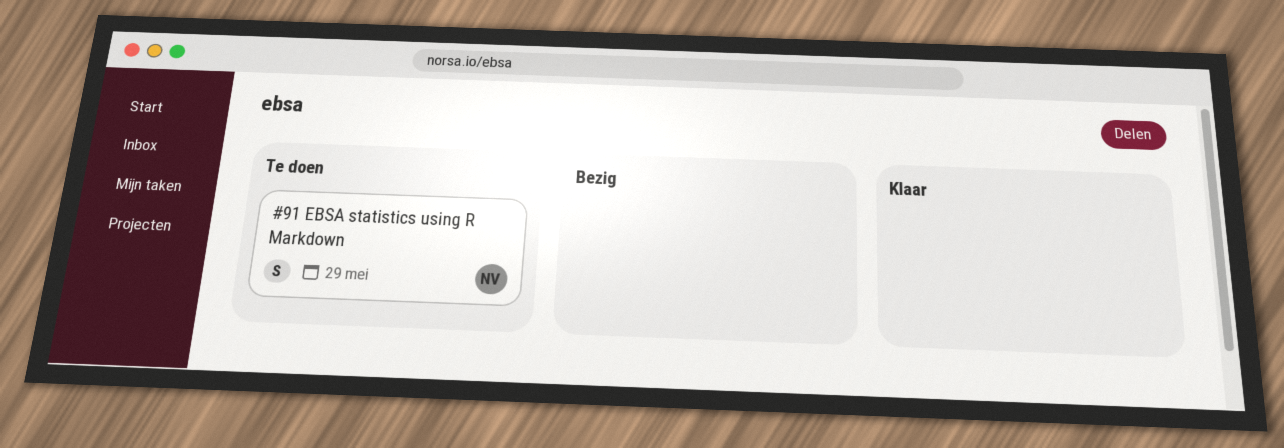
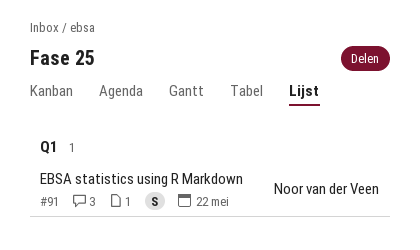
#91, due: May 29 -> May 22

